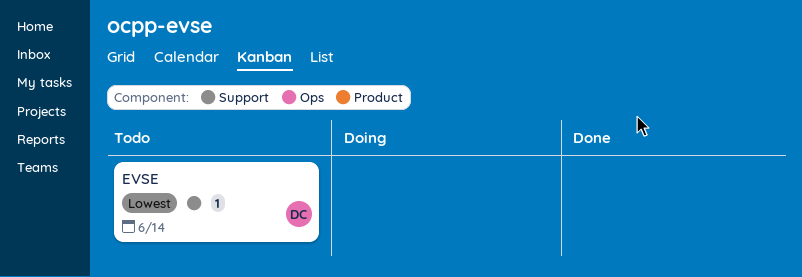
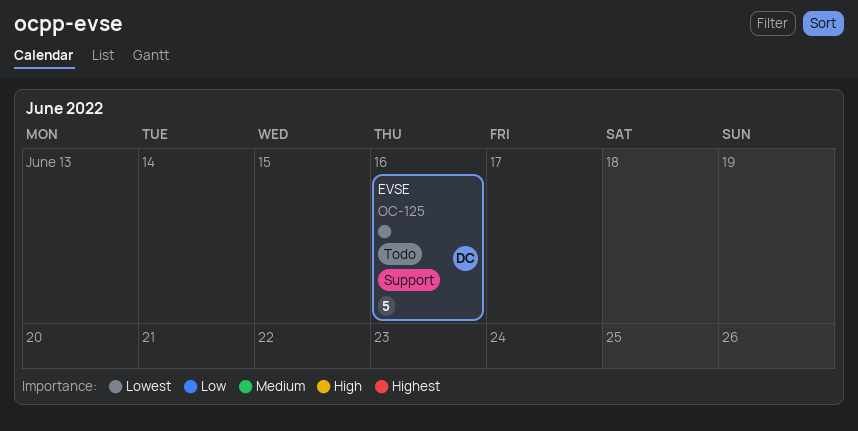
EVSE, estimate: 1 -> 5
EVSE, due: Jun 14 -> Jun 16

